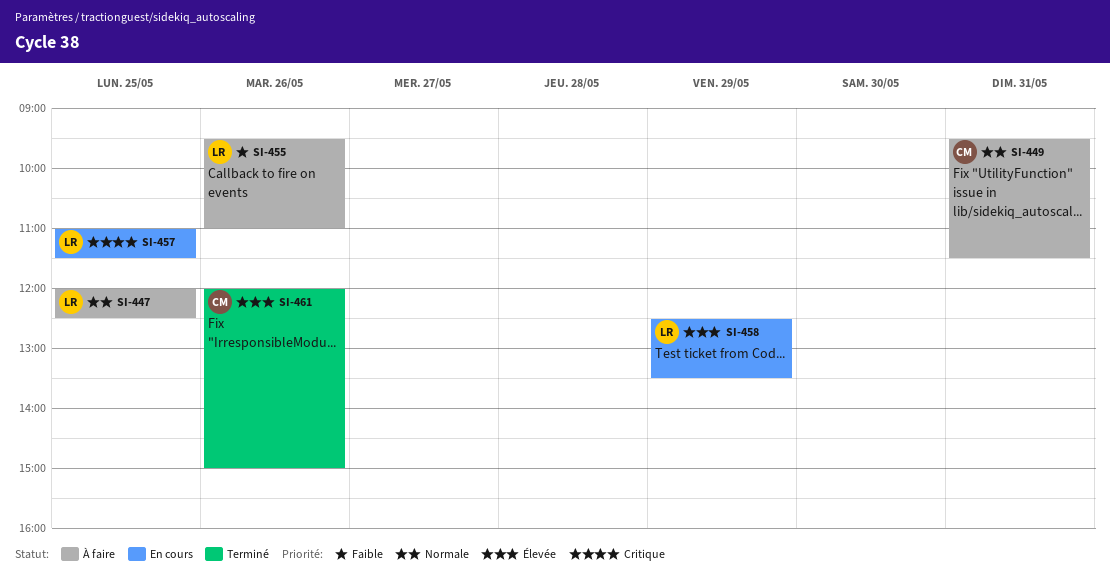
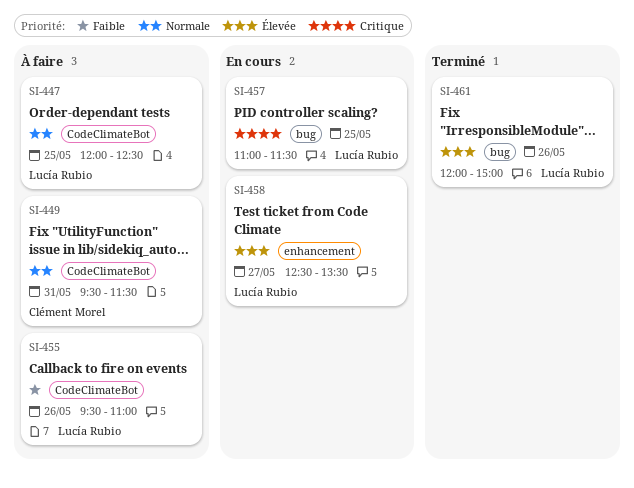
SI-458, day: May 29 -> May 27
SI-461, owner: Clément Morel -> Lucía Rubio

